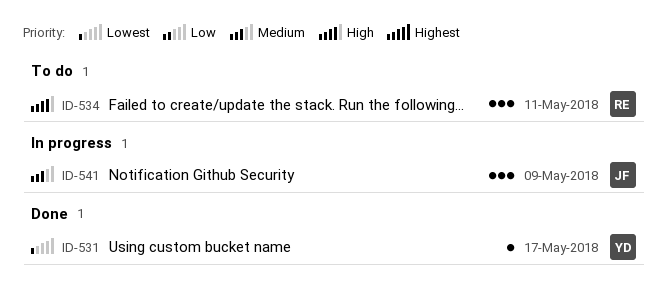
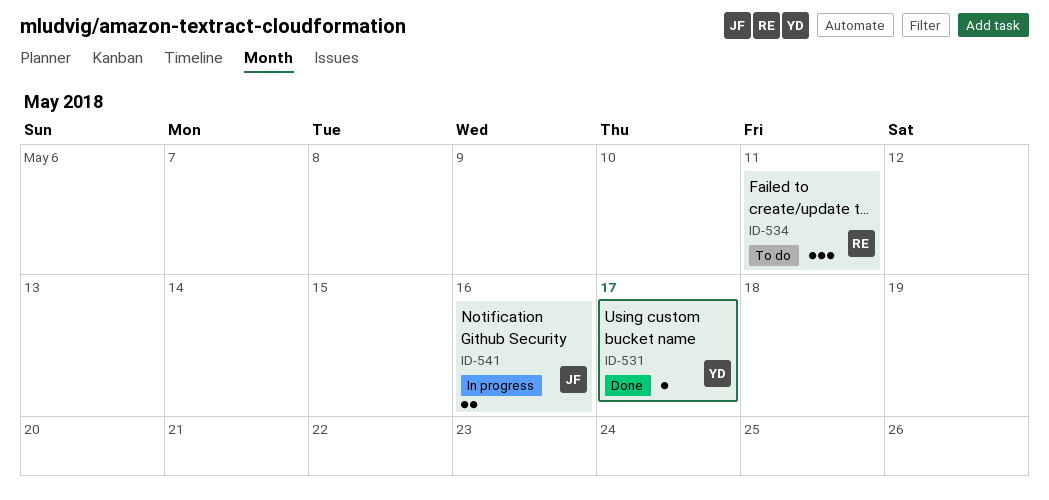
ID-541, estimate: 3 -> 2
ID-541, due: May 9 -> May 16

